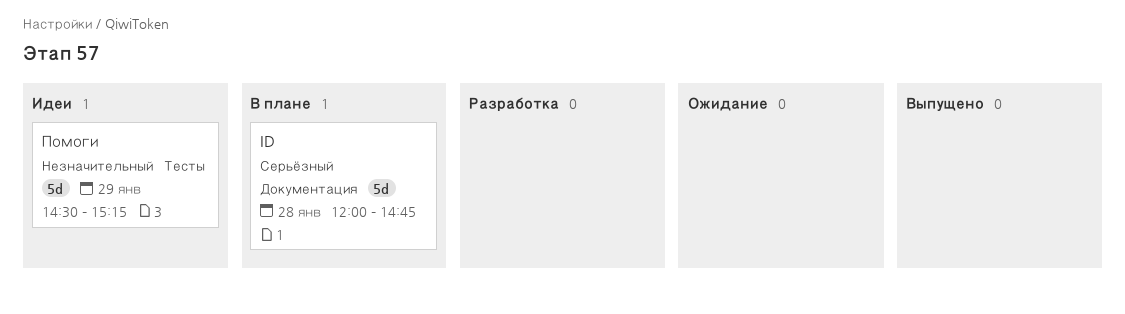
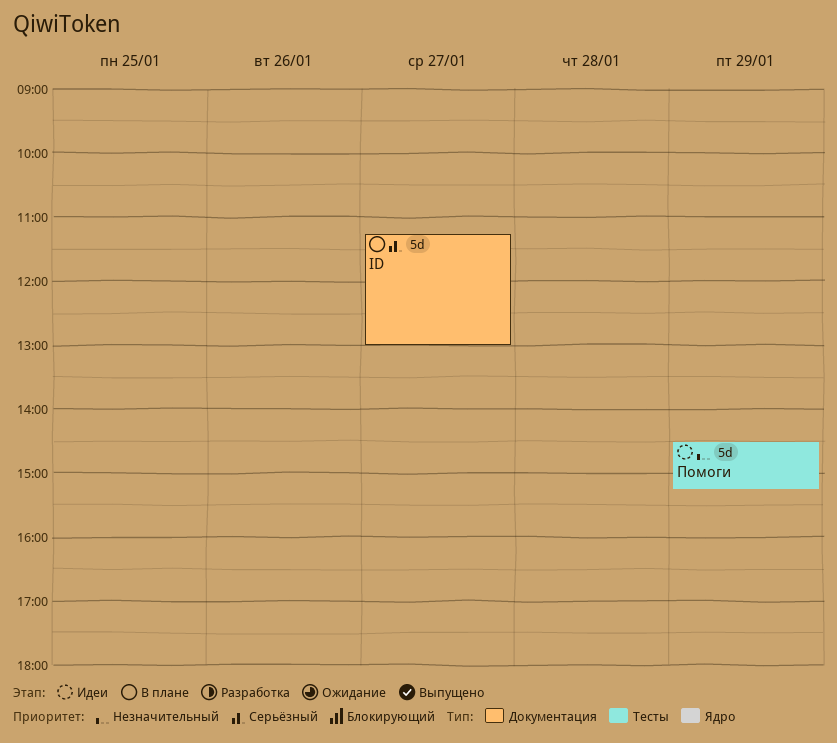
ID, day: Jan 28 -> Jan 27
ID, begins: 12:00 -> 11:15
ID, ends: 14:45 -> 13:00

